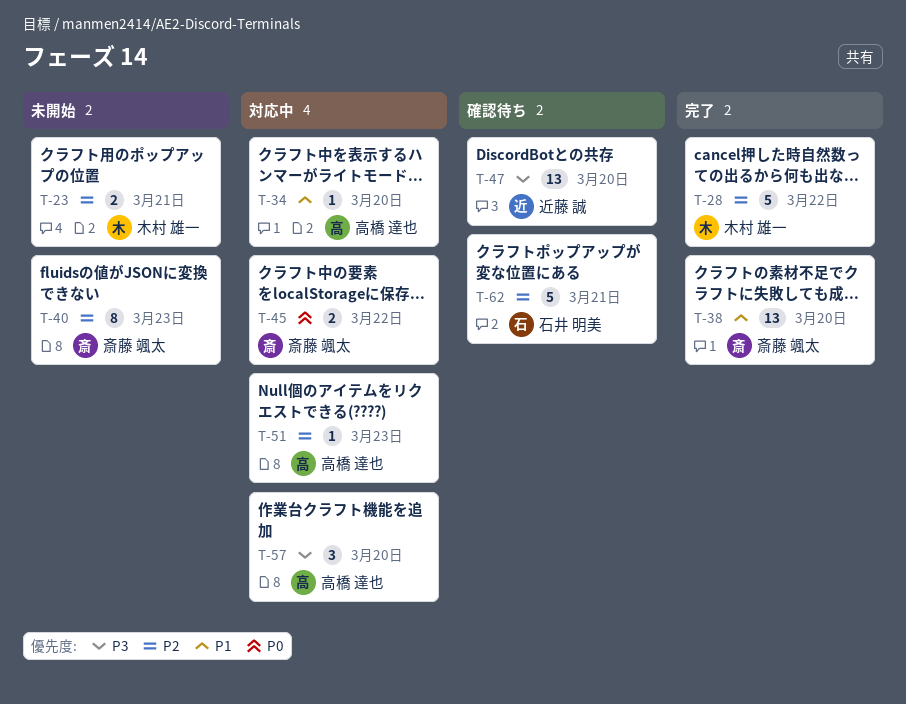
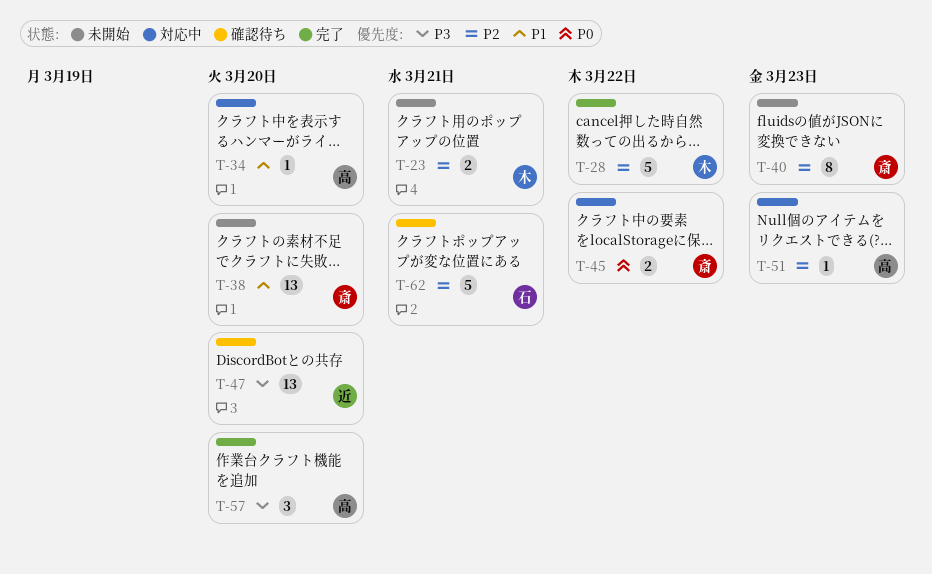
T-38, status: 完了 -> 未開始
T-57, status: 対応中 -> 完了

